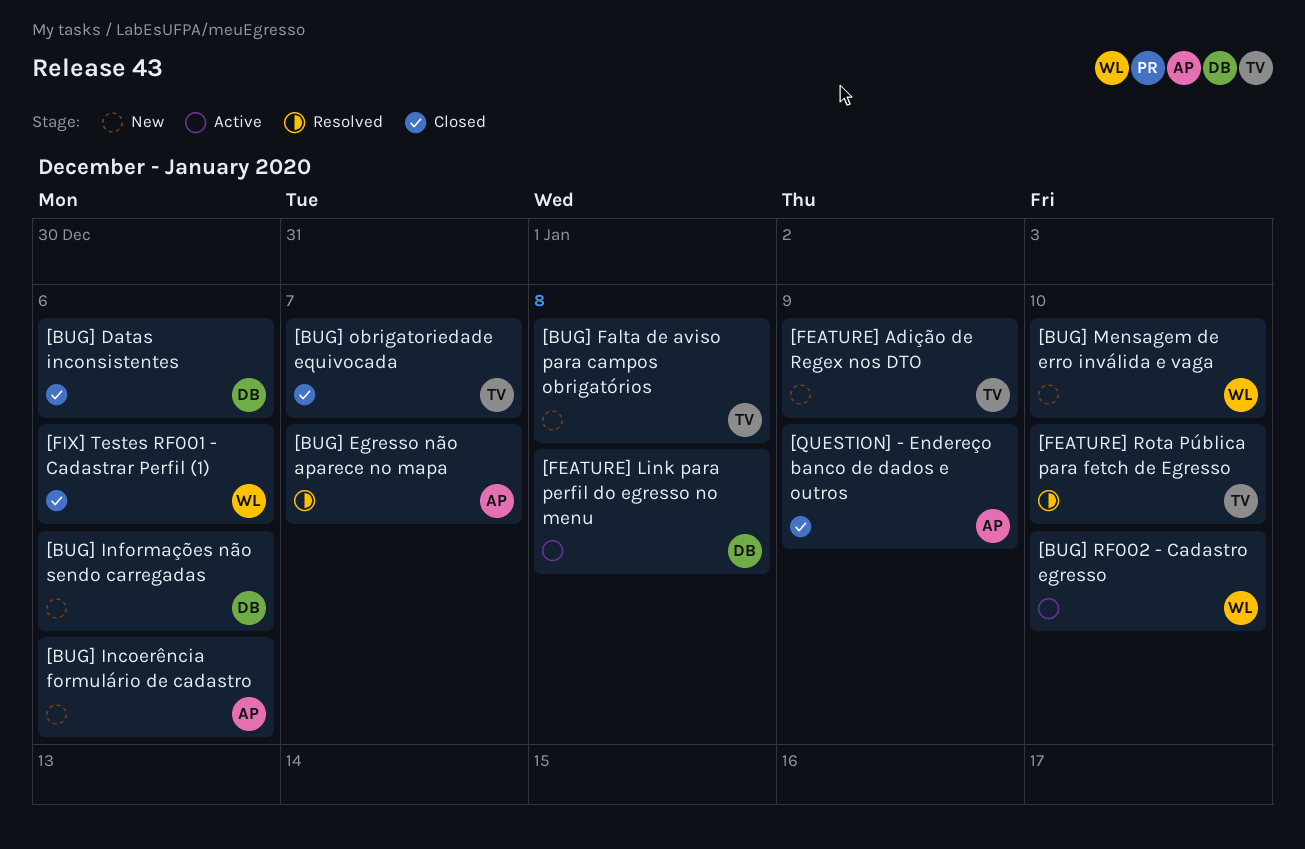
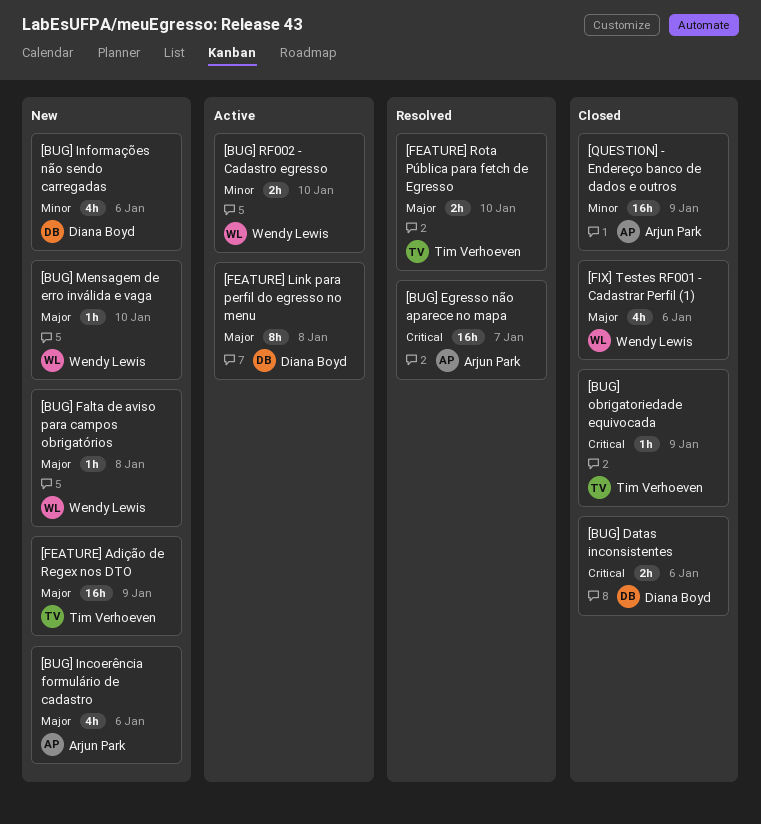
[BUG] Falta de aviso para campos obrigatórios, owner: Tim Verhoeven -> Wendy Lewis
[BUG] obrigatoriedade equivocada, due: Jan 7 -> Jan 9

